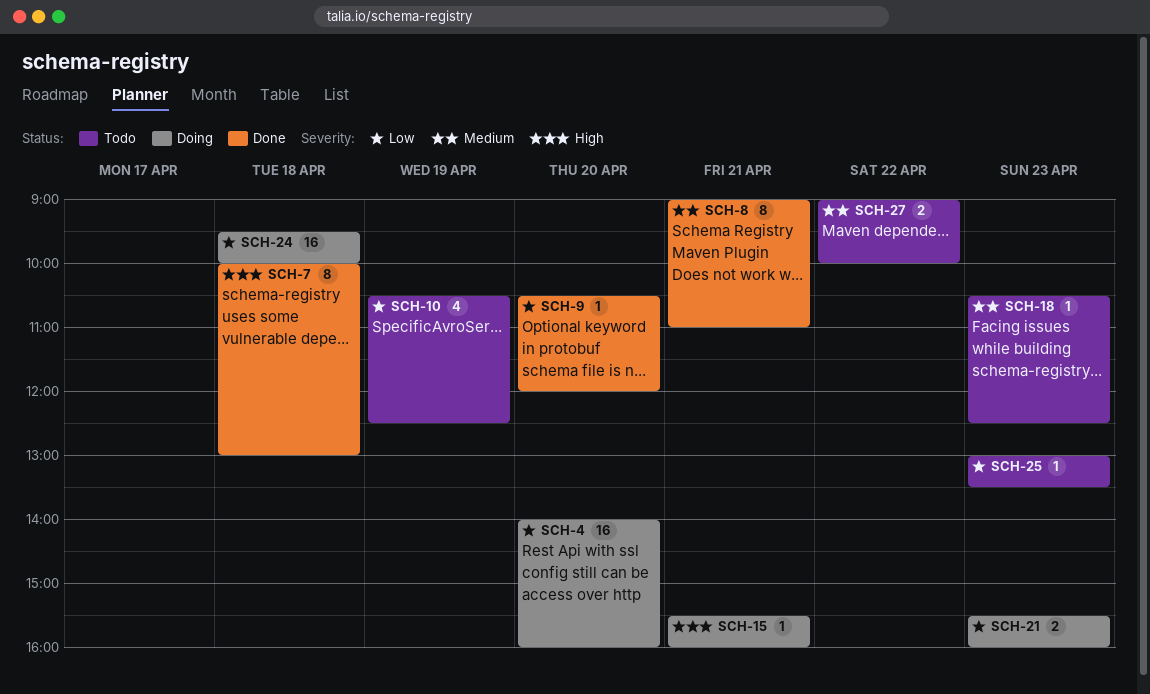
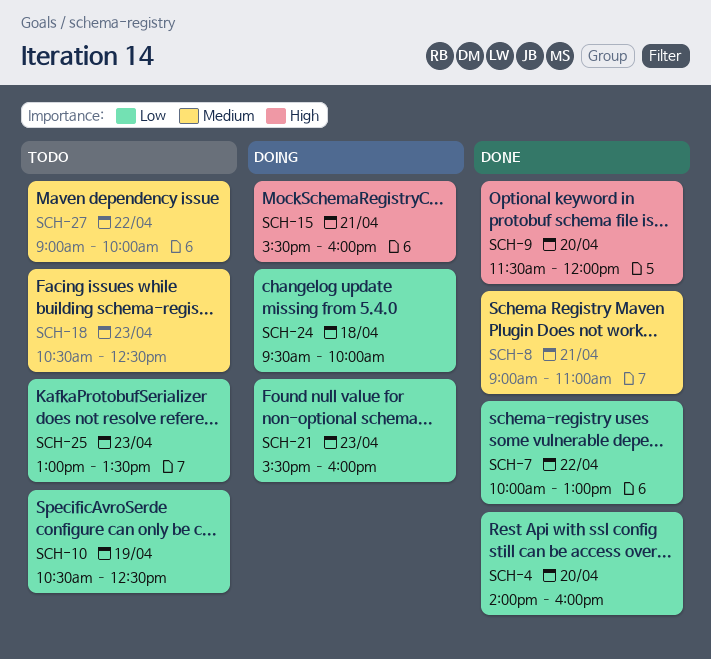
SCH-4, status: Doing -> Done
SCH-7, priority: High -> Low
SCH-7, day: Apr 18 -> Apr 22
SCH-9, priority: Low -> High
SCH-9, begins: 10:30 -> 11:30

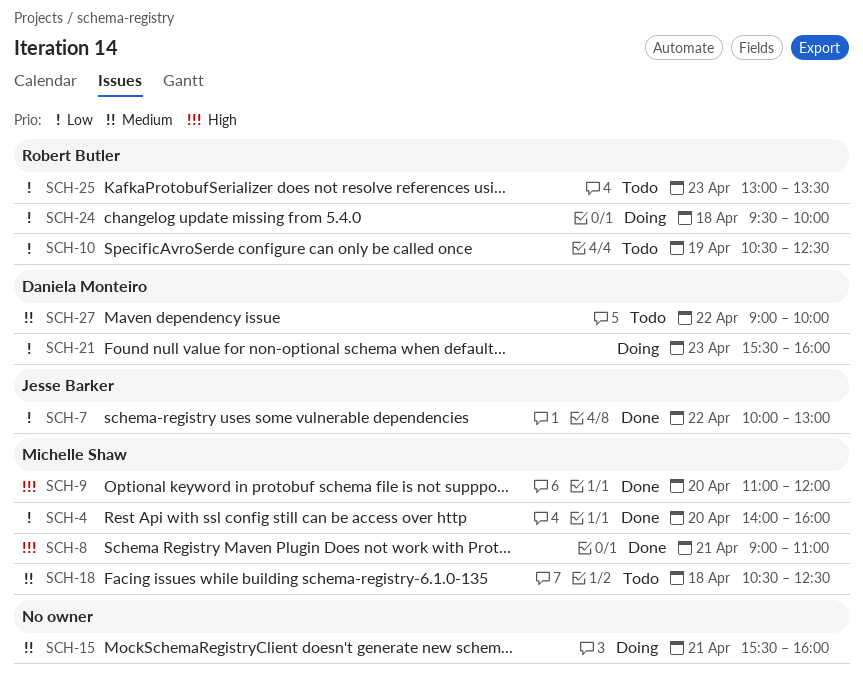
SCH-8, priority: Medium -> High
SCH-9, begins: 11:30 -> 11:00
SCH-15, priority: High -> Medium
SCH-18, day: Apr 23 -> Apr 18

